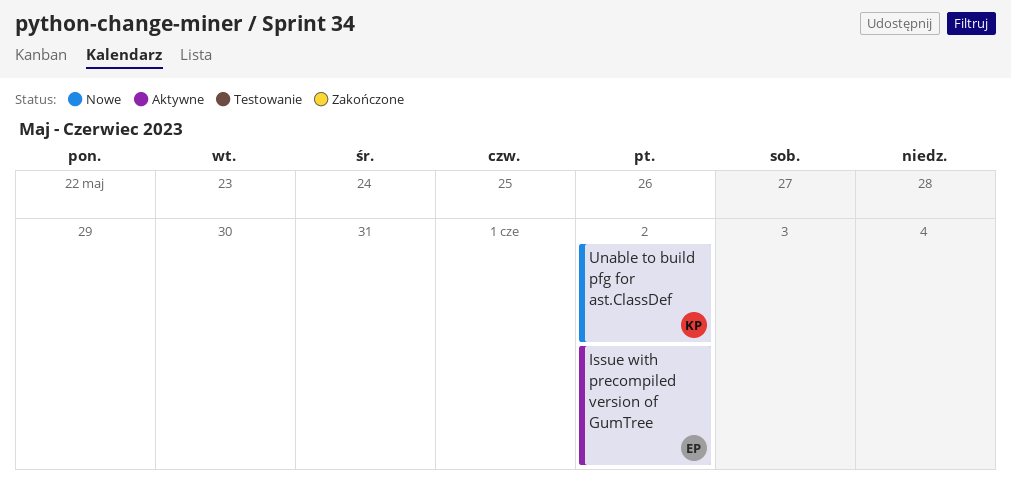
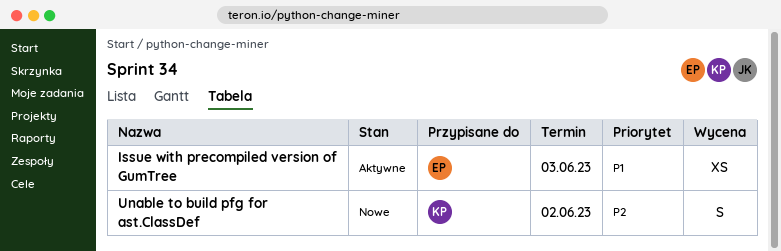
Issue with precompiled version of GumTree, due: Jun 2 -> Jun 3

